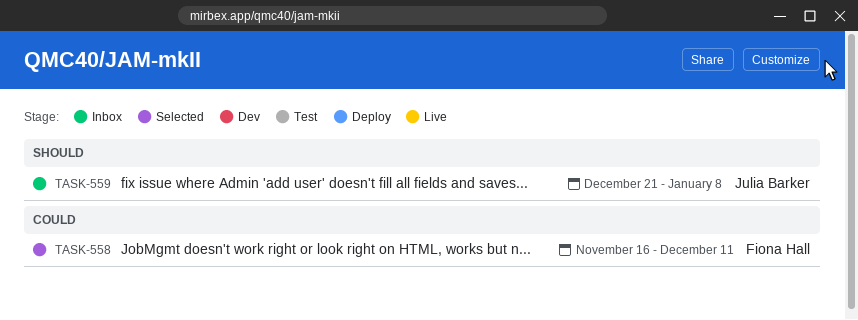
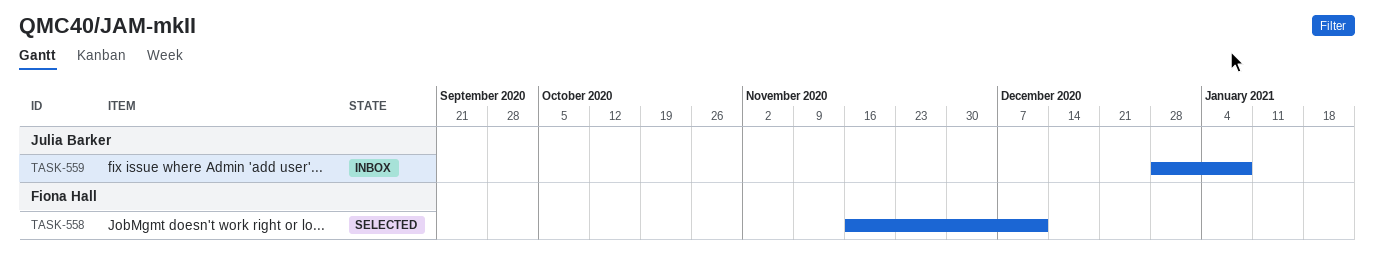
TASK-559, start: Dec 21 -> Dec 28

